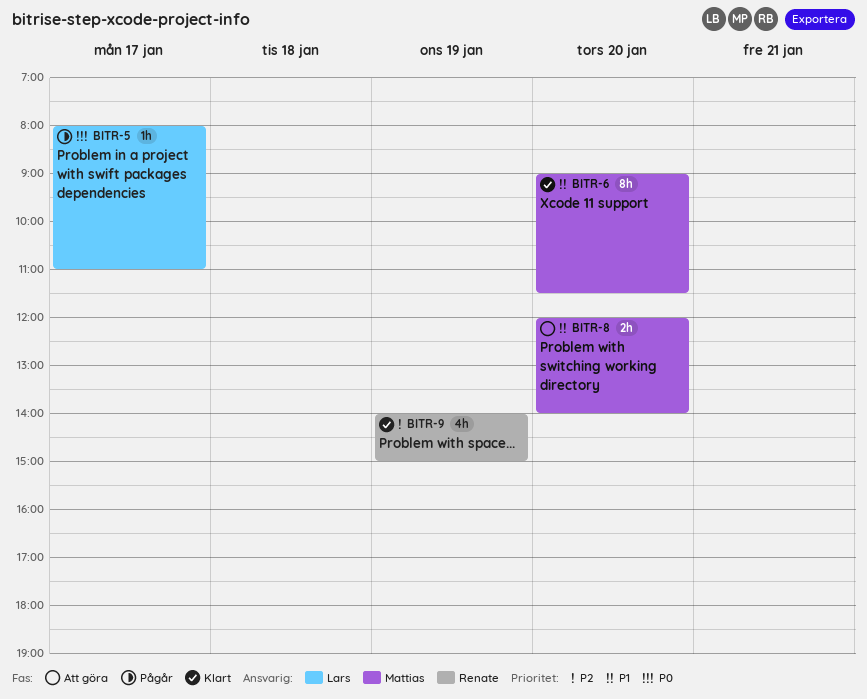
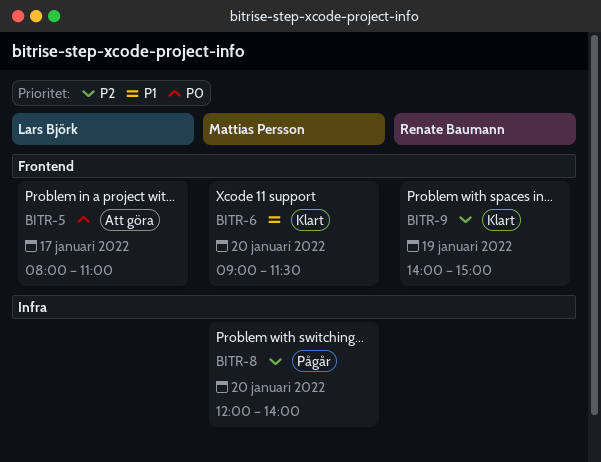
BITR-5, status: Pågår -> Att göra
BITR-8, status: Att göra -> Pågår
BITR-8, priority: P1 -> P2

